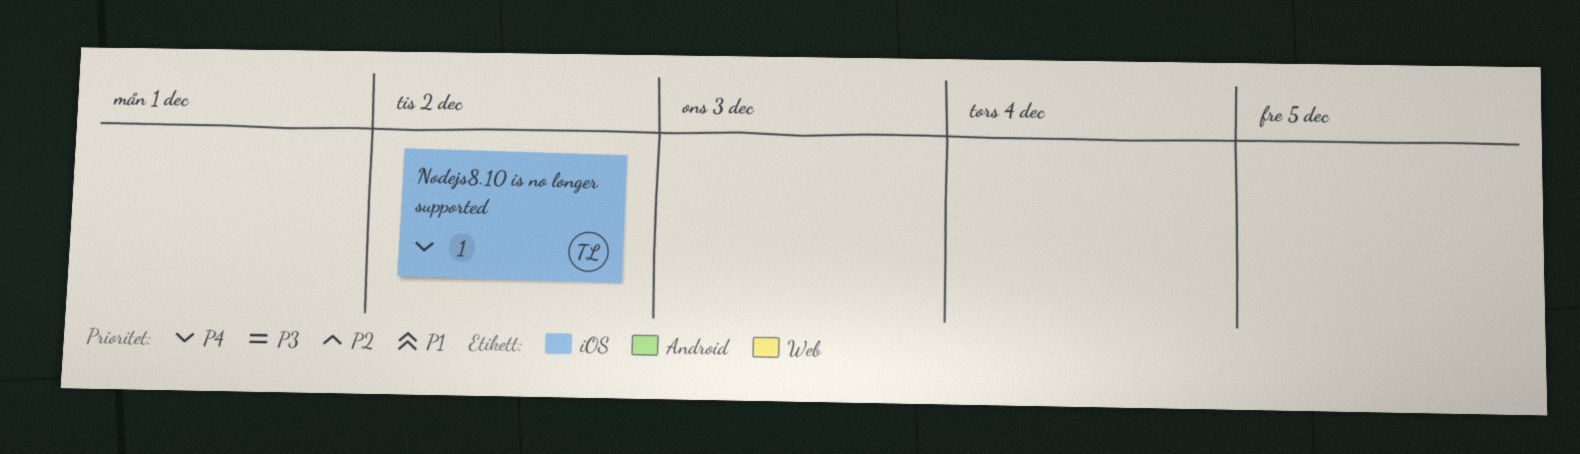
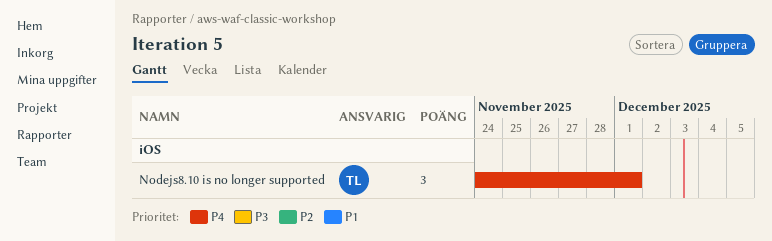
Nodejs8.10 is no longer supported, estimate: 1 -> 3
Nodejs8.10 is no longer supported, due: Dec 2 -> Dec 1

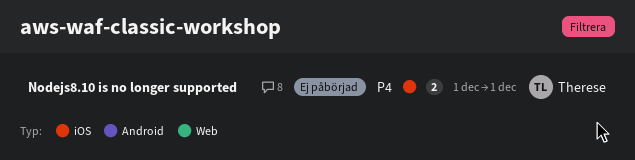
Nodejs8.10 is no longer supported, estimate: 3 -> 2
Nodejs8.10 is no longer supported, start: Nov 24 -> Dec 1

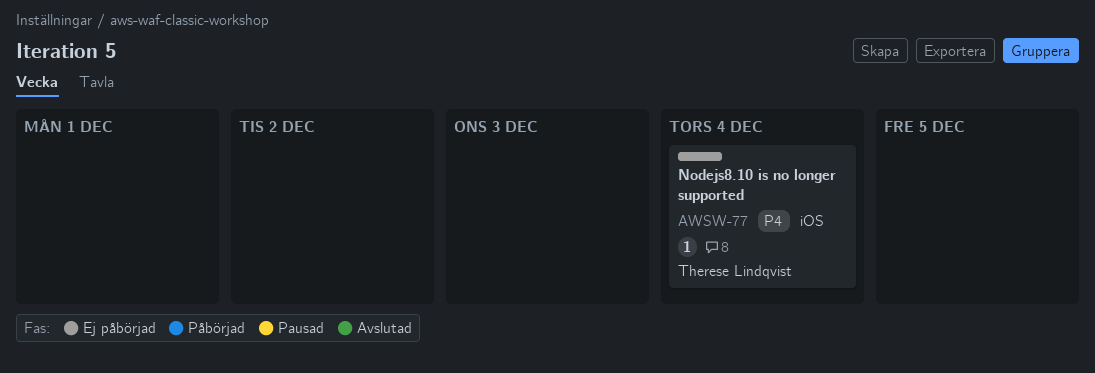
Nodejs8.10 is no longer supported, estimate: 2 -> 1
Nodejs8.10 is no longer supported, due: Dec 1 -> Dec 4

